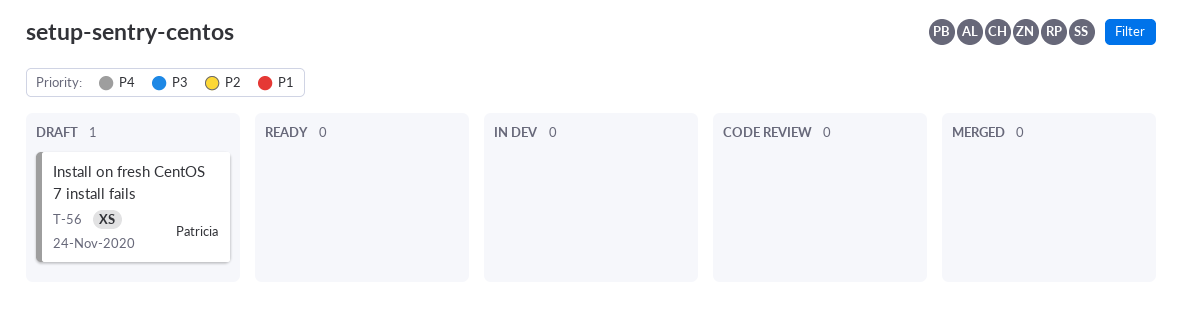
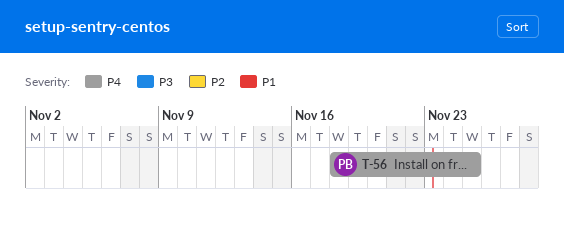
T-56, due: Nov 24 -> Nov 25

